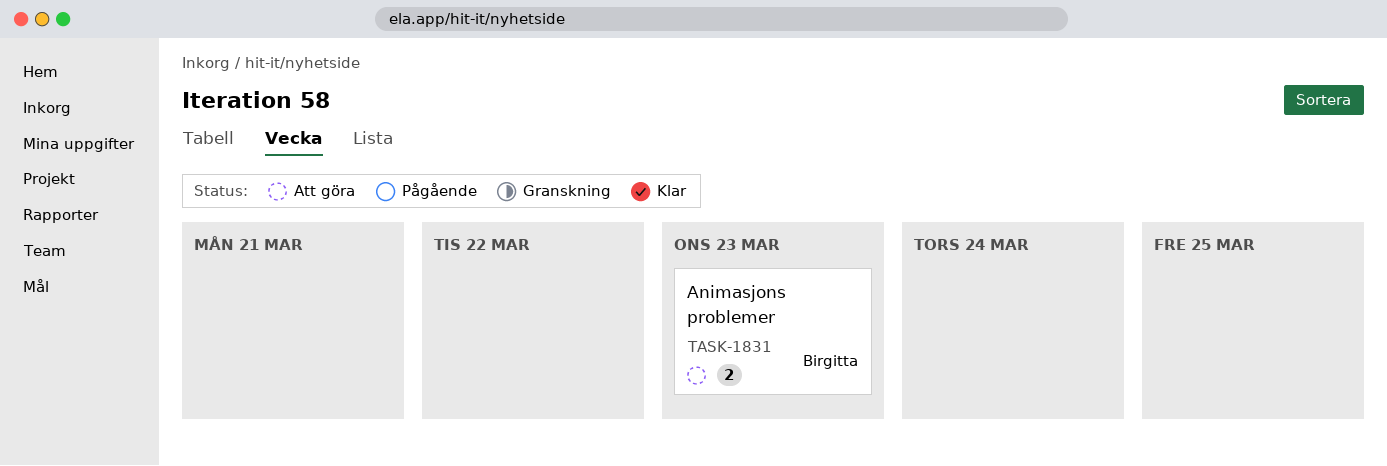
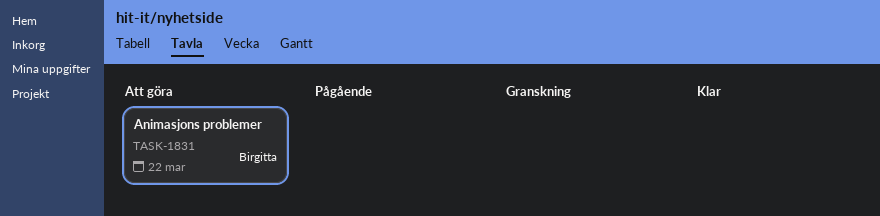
TASK-1831, due: Mar 23 -> Mar 22

